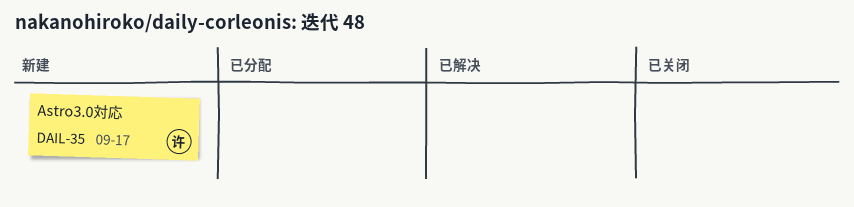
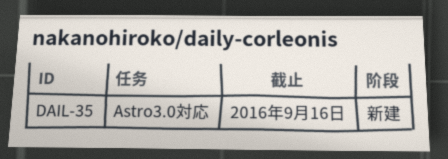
DAIL-35, due: Sep 17 -> Sep 16

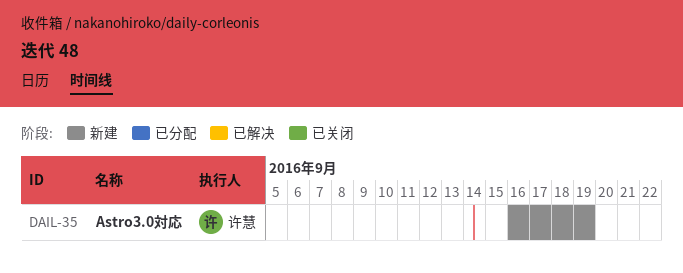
DAIL-35, due: Sep 16 -> Sep 19

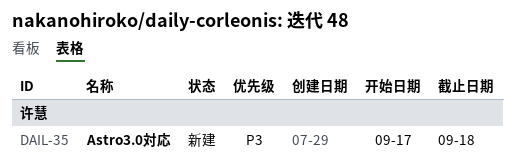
DAIL-35, start: Sep 16 -> Sep 17
DAIL-35, due: Sep 19 -> Sep 18

